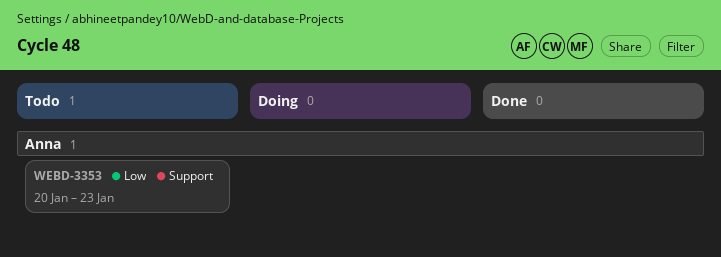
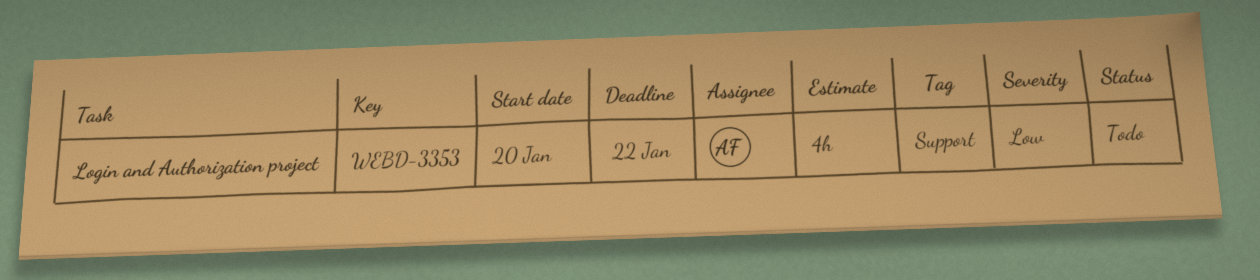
WEBD-3353, due: Jan 23 -> Jan 22

